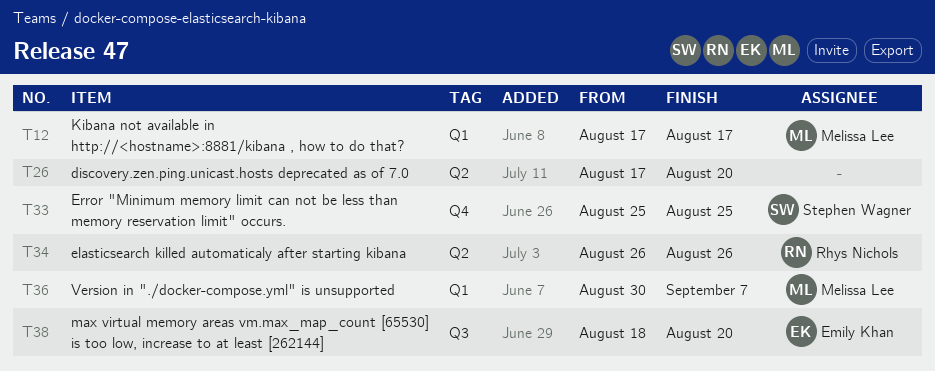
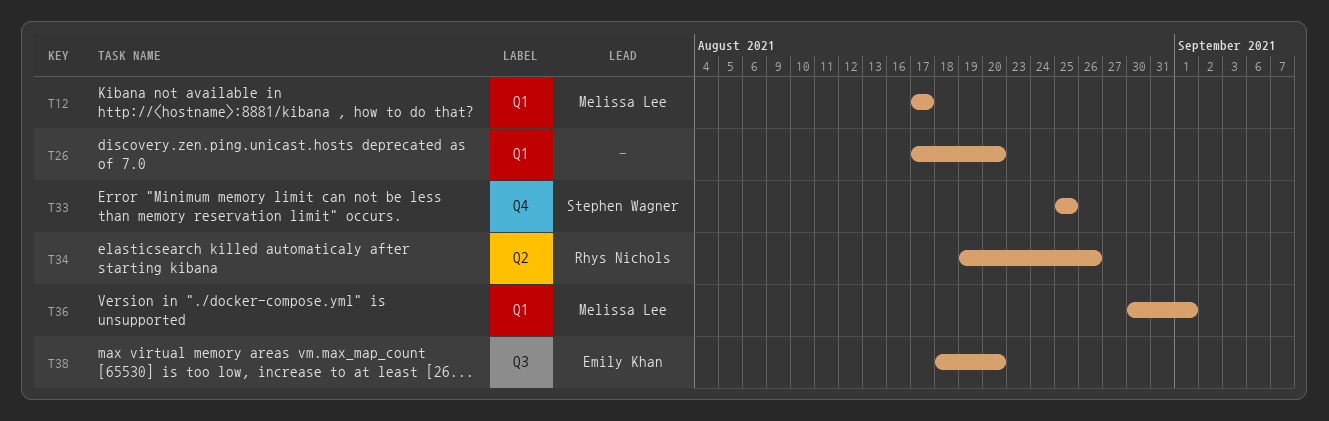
T26, label: Q2 -> Q1
T34, start: Aug 26 -> Aug 19
T36, due: Sep 7 -> Sep 1

